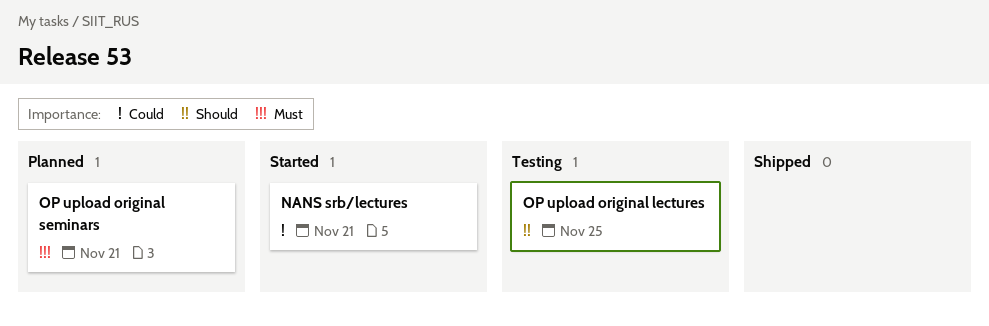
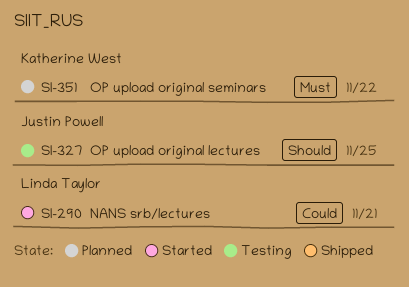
OP upload original seminars, due: Nov 21 -> Nov 22

